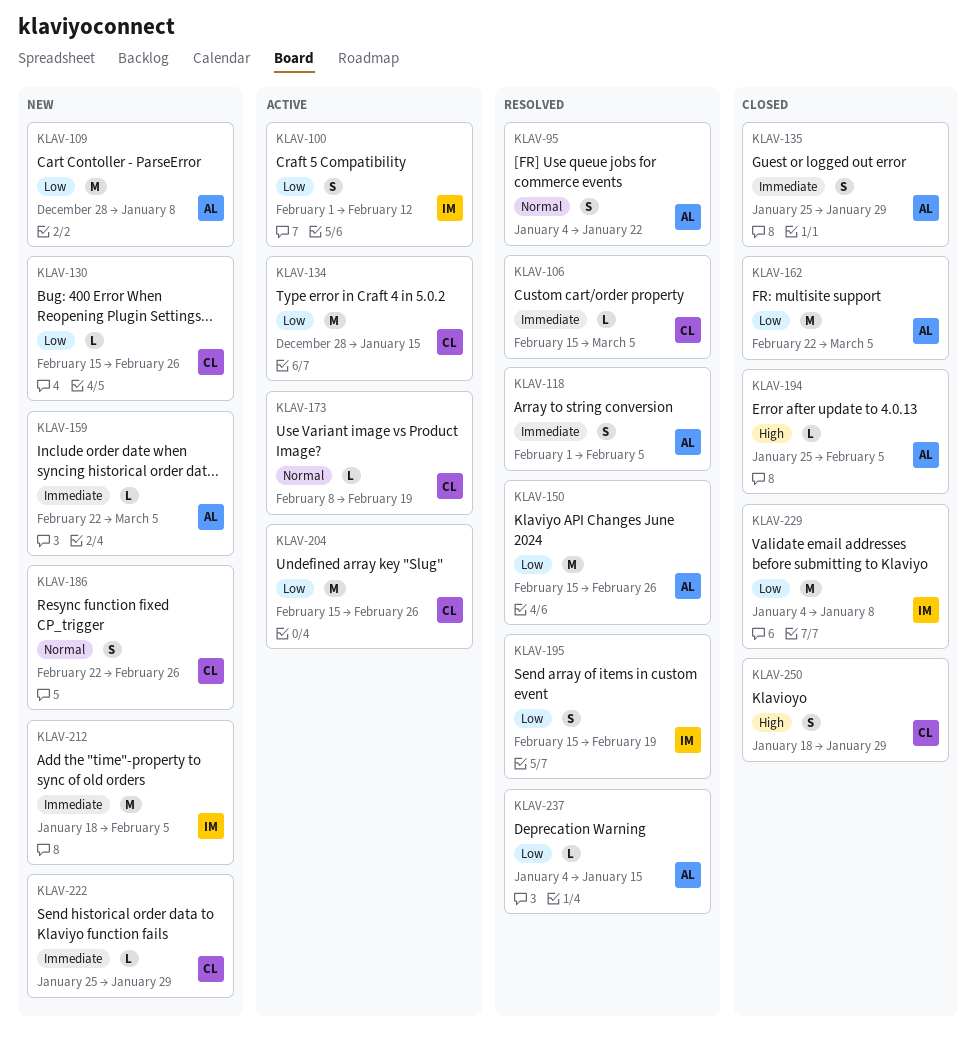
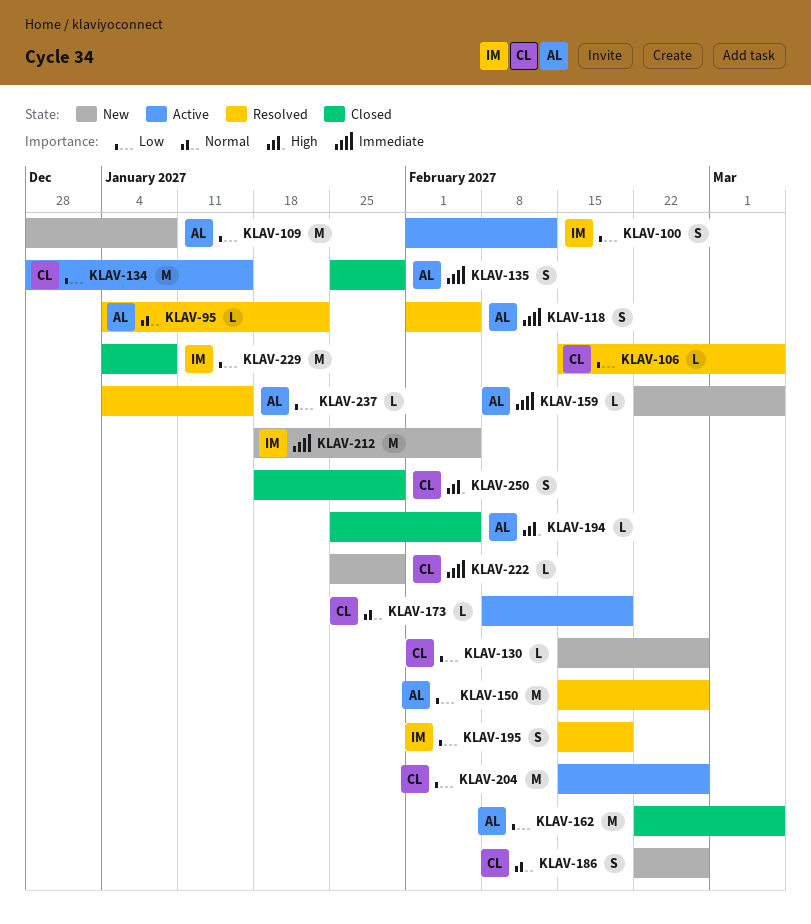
KLAV-95, estimate: S -> L
KLAV-106, priority: Immediate -> Low

